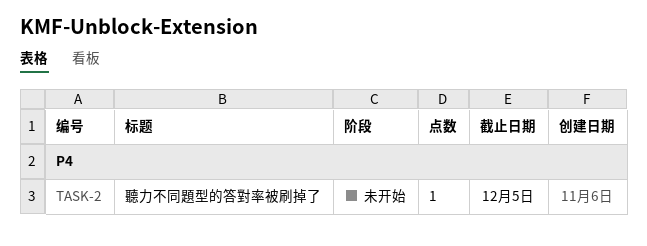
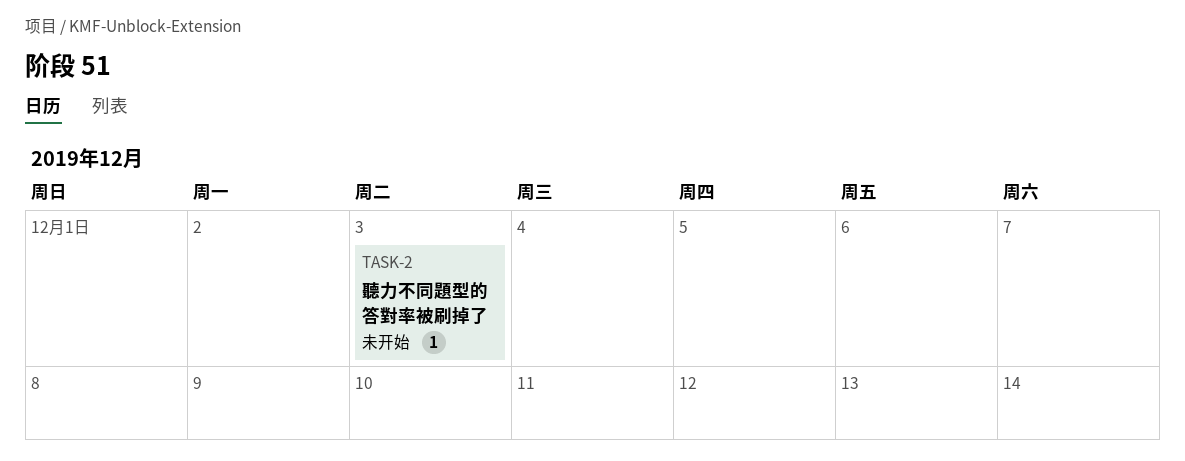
TASK-2, due: Dec 5 -> Dec 3

